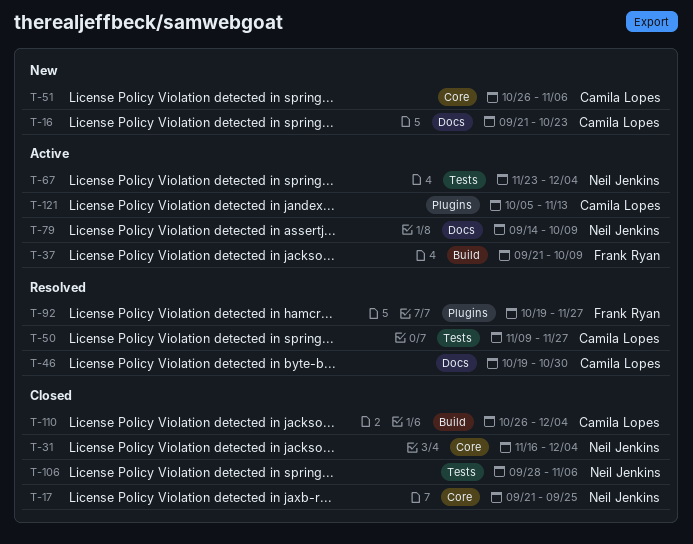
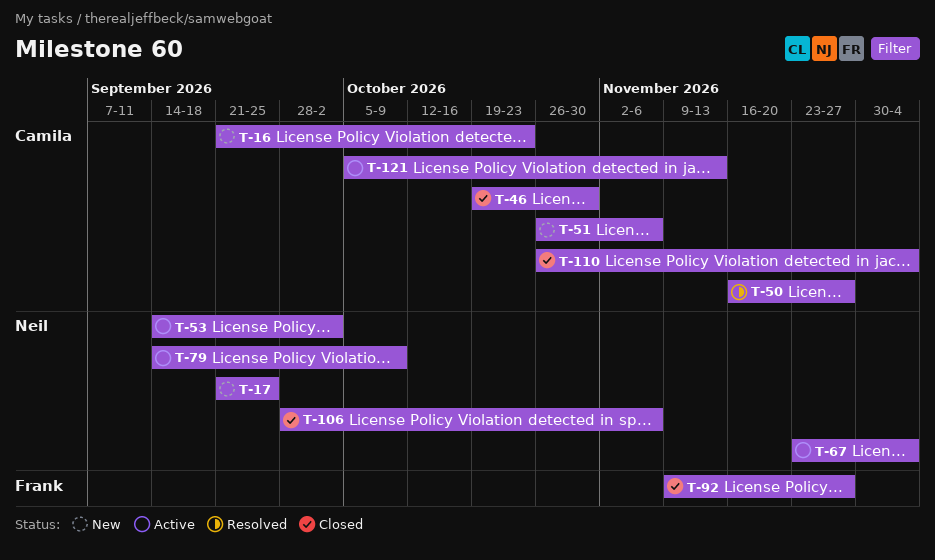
T-17, status: Closed -> New
T-31: present -> none
T-37: present -> none
T-46, status: Resolved -> Closed
T-50, start: Nov 9 -> Nov 16
T-53: none -> present
T-92, status: Resolved -> Closed
T-92, start: Oct 19 -> Nov 9

